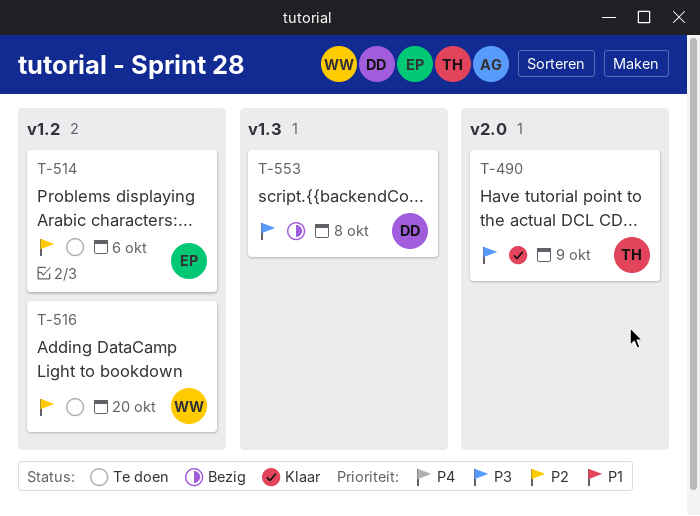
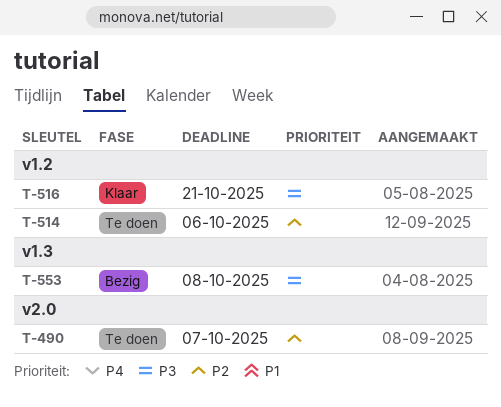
T-490, status: Klaar -> Te doen
T-490, priority: P3 -> P2
T-490, due: Oct 9 -> Oct 7
T-516, status: Te doen -> Klaar
T-516, priority: P2 -> P3
T-516, due: Oct 20 -> Oct 21

